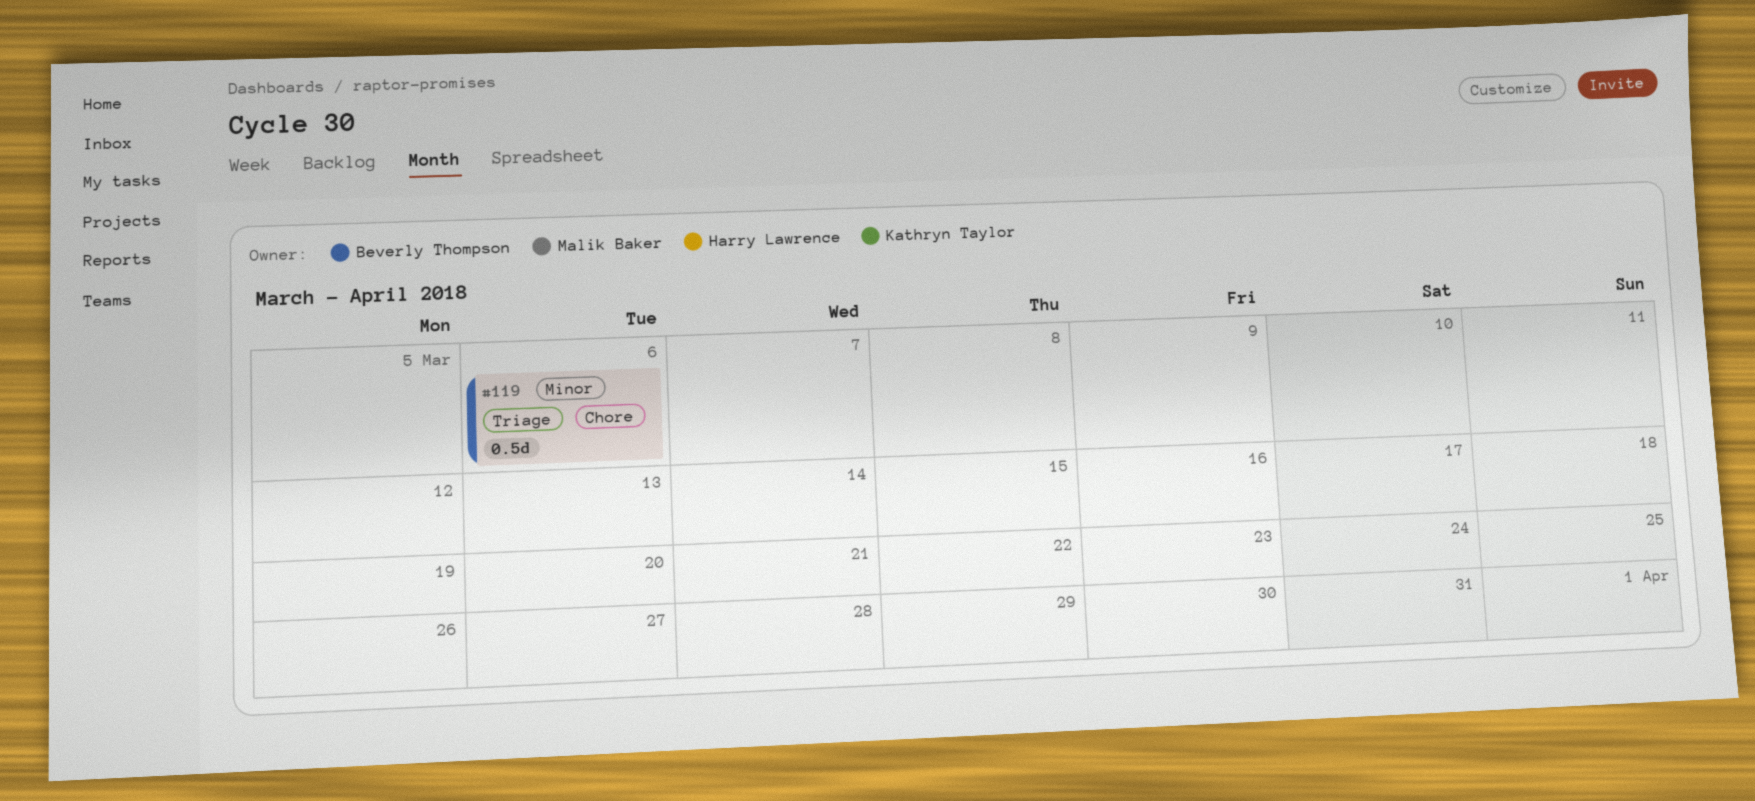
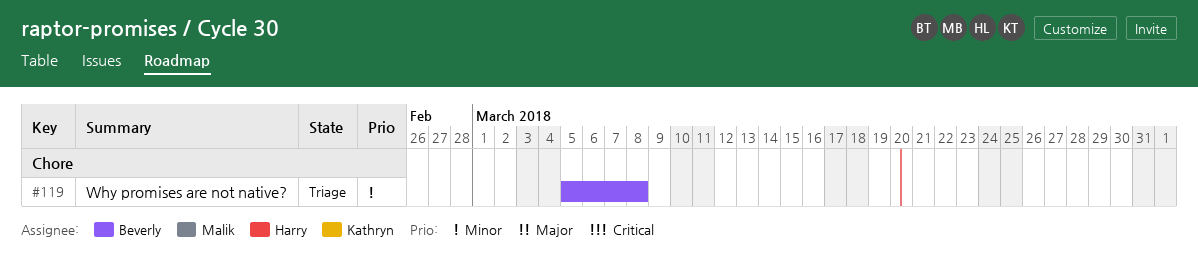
#119, due: Mar 6 -> Mar 8

